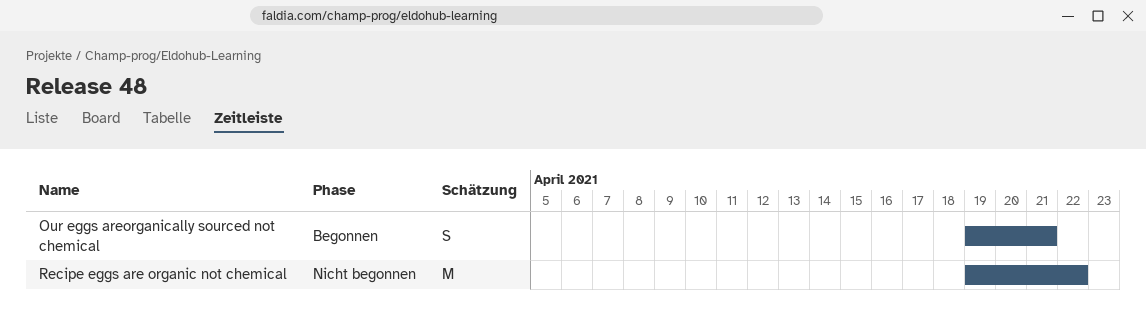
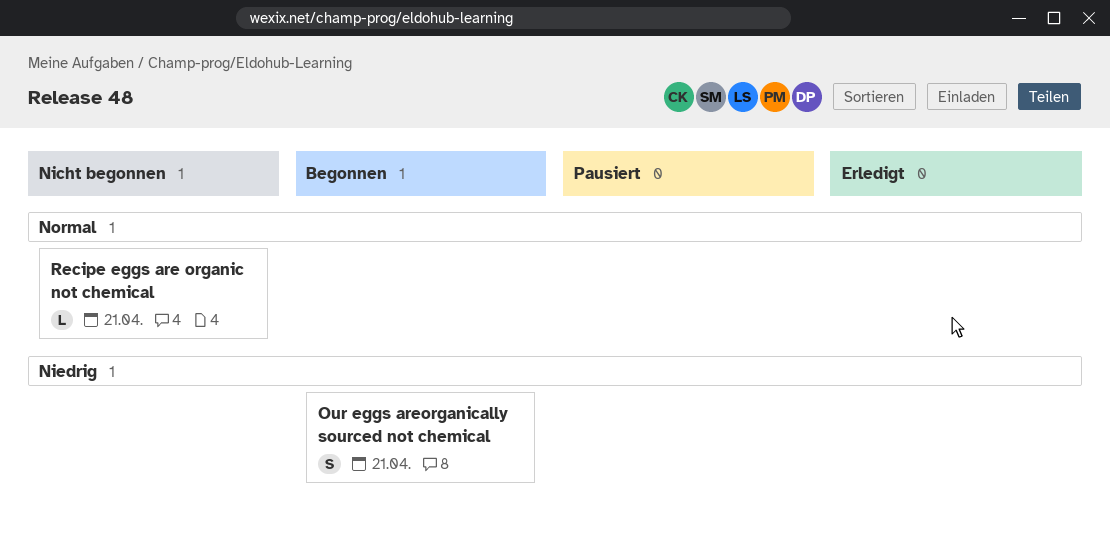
Recipe eggs are organic not chemical, estimate: M -> L
Recipe eggs are organic not chemical, due: Apr 22 -> Apr 21

